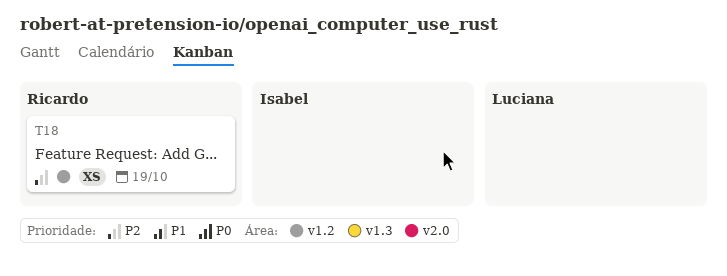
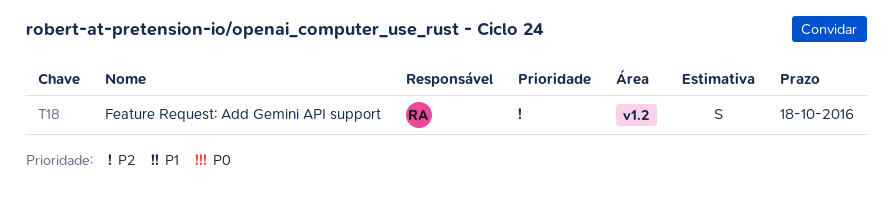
T18, estimate: XS -> S
T18, due: Oct 19 -> Oct 18

